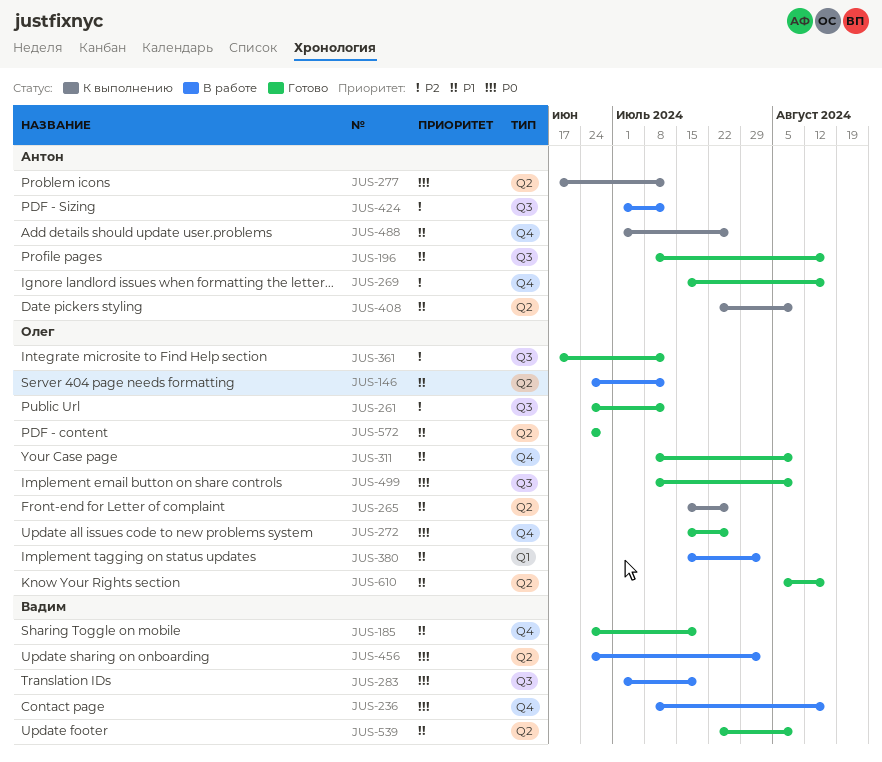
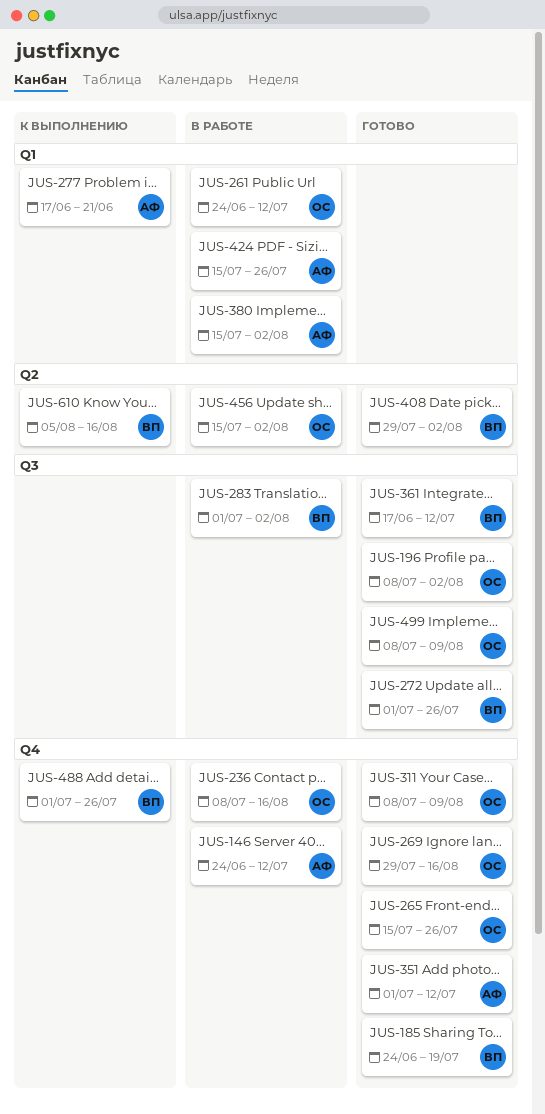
JUS-146, owner: Олег -> Антон
JUS-146, label: Q2 -> Q4
JUS-196, owner: Антон -> Олег
JUS-196, due: Aug 16 -> Aug 2
JUS-236, owner: Вадим -> Олег
JUS-261, status: Готово -> В работе
JUS-261, label: Q3 -> Q1
JUS-265, status: К выполнению -> Готово
JUS-265, label: Q2 -> Q4
JUS-269, owner: Антон -> Олег
JUS-269, start: Jul 15 -> Jul 29
JUS-272, owner: Олег -> Вадим
JUS-272, label: Q4 -> Q3
JUS-272, start: Jul 15 -> Jul 1
JUS-277, label: Q2 -> Q1
JUS-277, due: Jul 12 -> Jun 21
JUS-283, due: Jul 19 -> Aug 2
JUS-351: none -> present
JUS-361, owner: Олег -> Вадим
JUS-380, owner: Олег -> Антон
JUS-408, status: К выполнению -> Готово
JUS-408, owner: Антон -> Вадим
JUS-408, start: Jul 22 -> Jul 29
JUS-408, due: Aug 9 -> Aug 2
JUS-424, label: Q3 -> Q1
JUS-424, start: Jul 1 -> Jul 15
JUS-424, due: Jul 12 -> Jul 26
JUS-456, owner: Вадим -> Олег
JUS-456, start: Jun 24 -> Jul 15
JUS-488, owner: Антон -> Вадим
JUS-539: present -> none
JUS-572: present -> none
JUS-610, status: Готово -> К выполнению
JUS-610, owner: Олег -> Вадим

